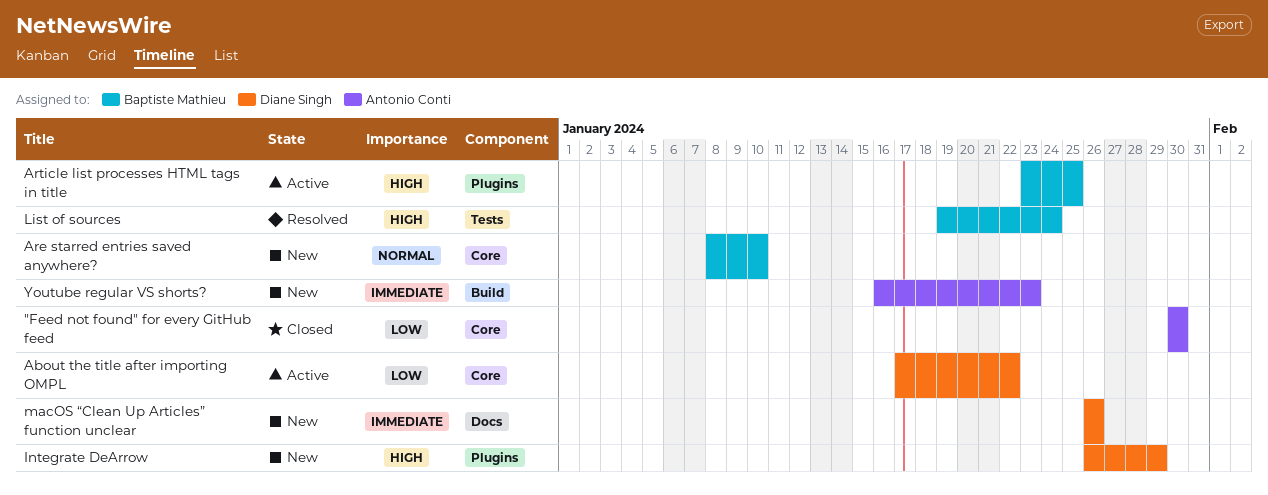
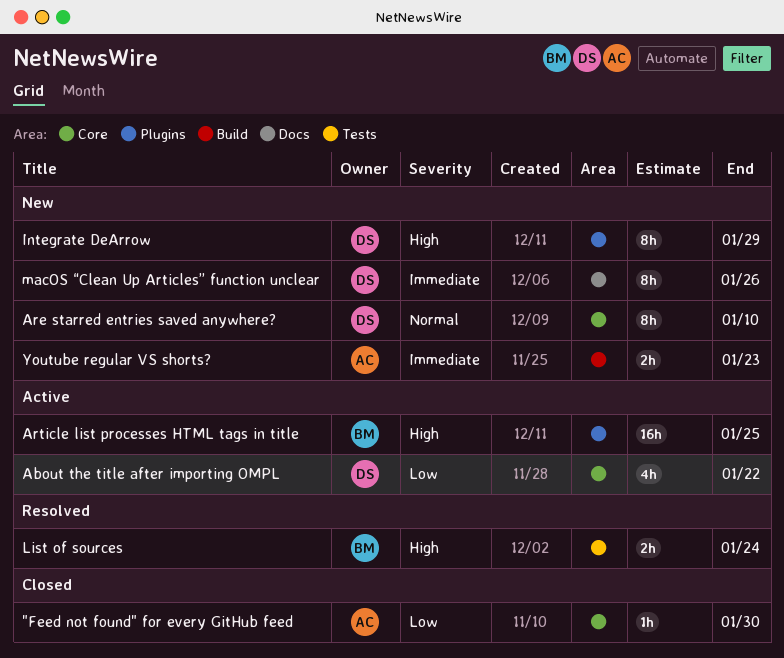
Are starred entries saved anywhere?, owner: Baptiste Mathieu -> Diane Singh

